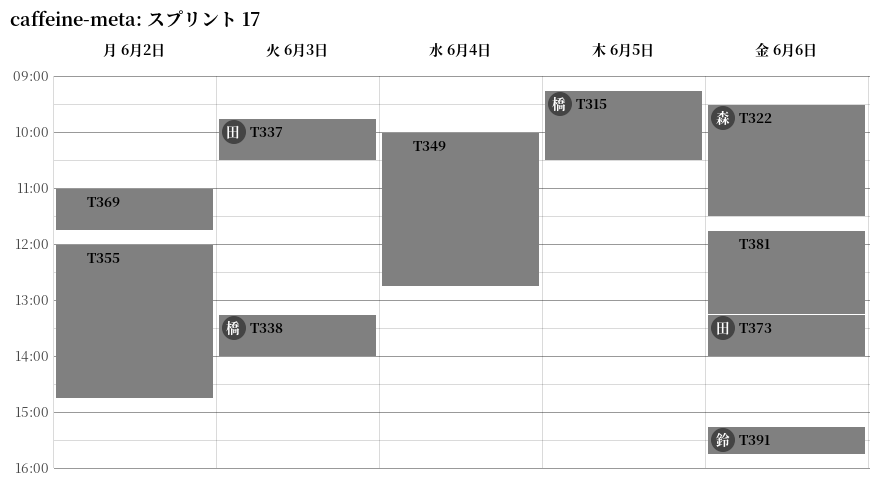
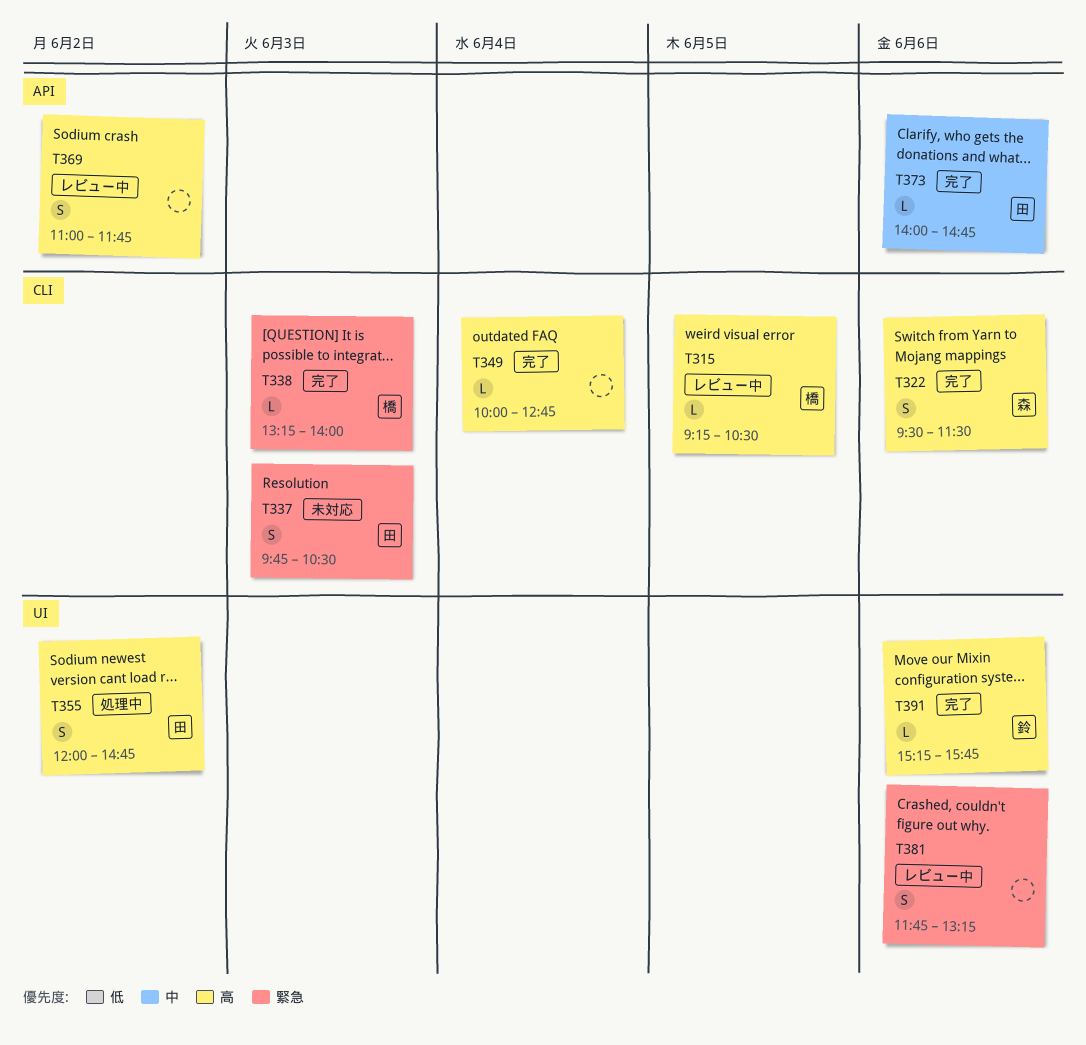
T355, owner: none -> 田
T373, begins: 13:15 -> 14:00
T373, ends: 14:00 -> 14:45

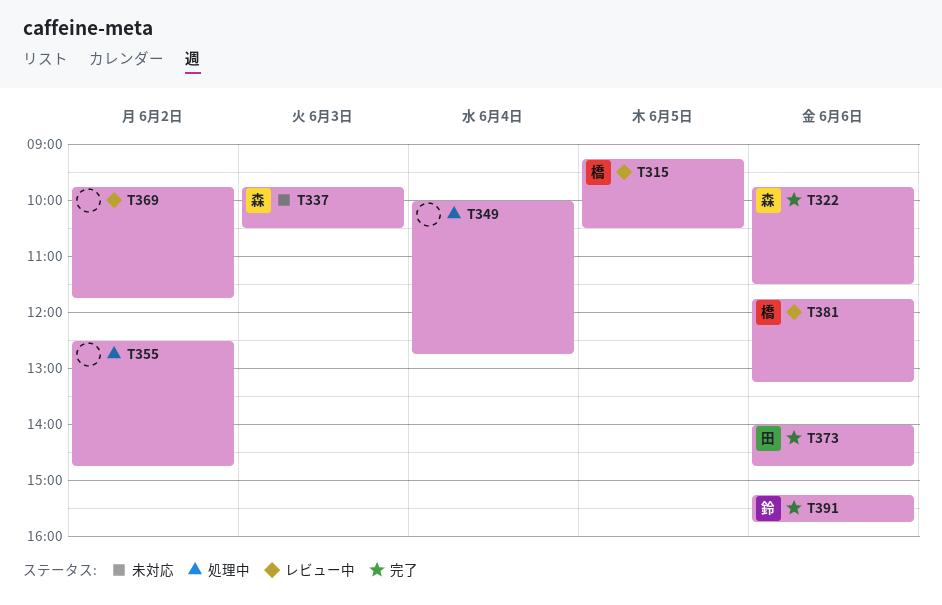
T322, begins: 09:30 -> 09:45
T337, owner: 田 -> 森
T338: present -> none
T349, status: 完了 -> 処理中
T355, owner: 田 -> none
T355, begins: 12:00 -> 12:30
T369, begins: 11:00 -> 09:45
T381, owner: none -> 橋

